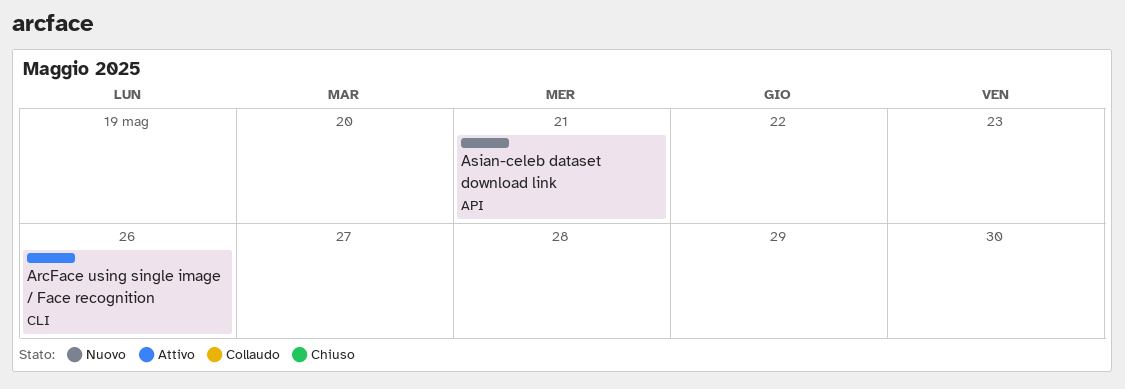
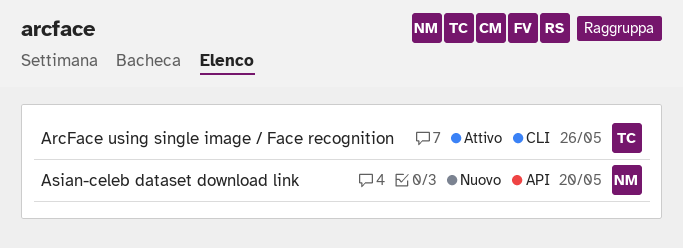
Asian-celeb dataset download link, due: May 21 -> May 20

